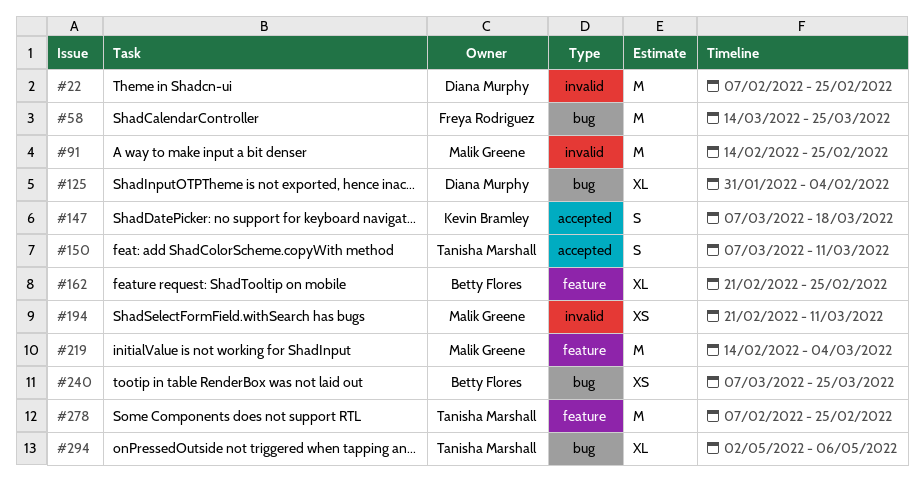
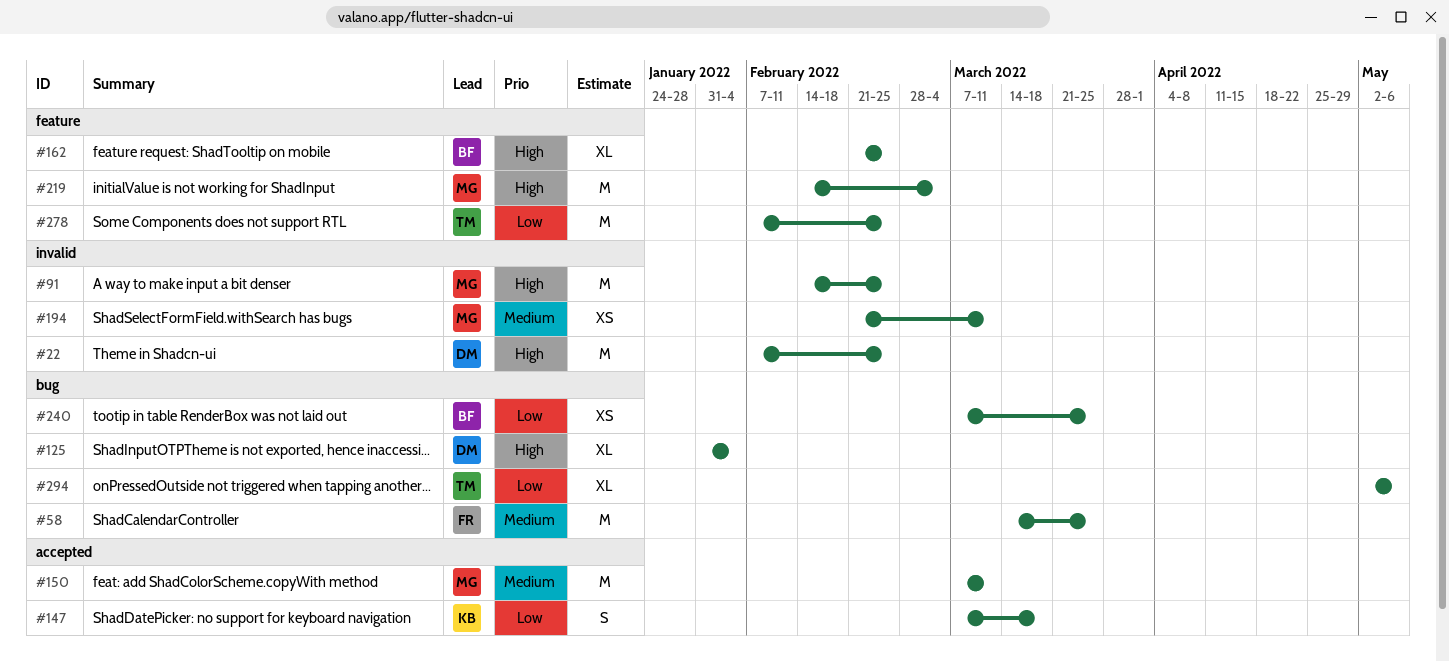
#150, owner: Tanisha Marshall -> Malik Greene
#150, estimate: S -> M

